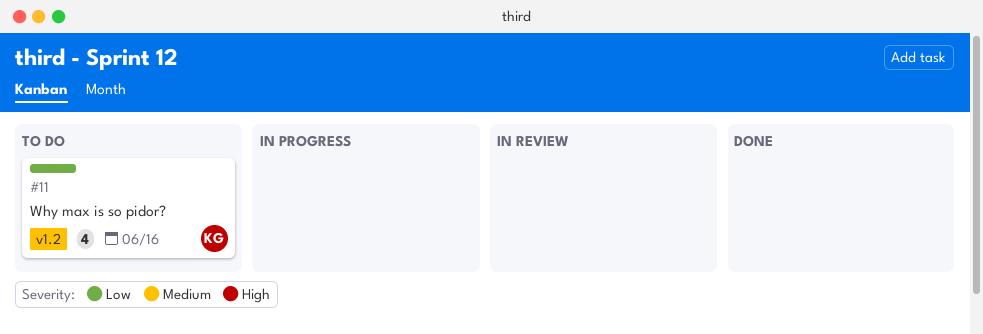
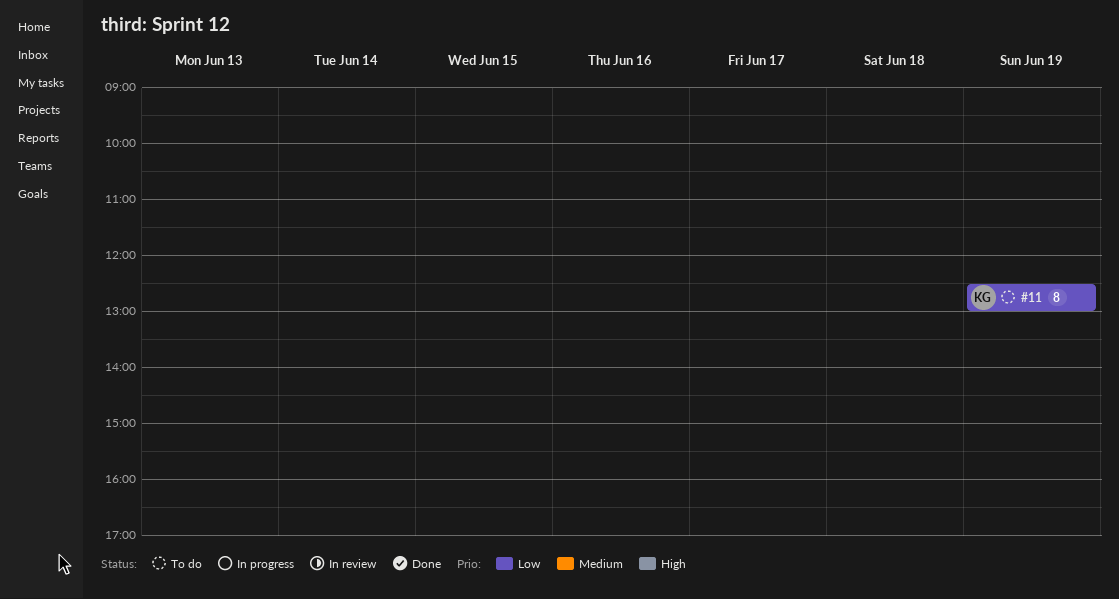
#11, estimate: 4 -> 8
#11, day: Jun 16 -> Jun 19

